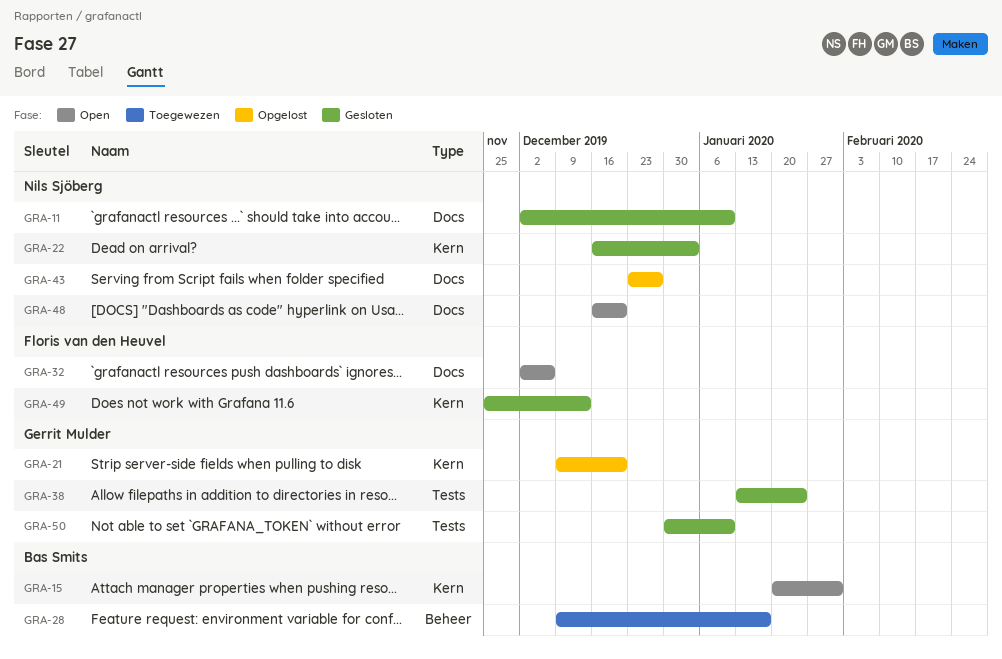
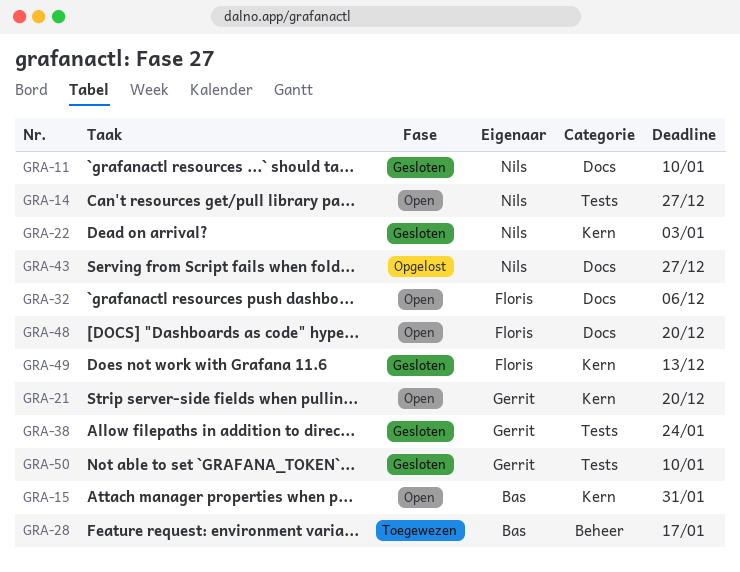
GRA-14: none -> present
GRA-21, status: Opgelost -> Open
GRA-48, owner: Nils Sjöberg -> Floris van den Heuvel

